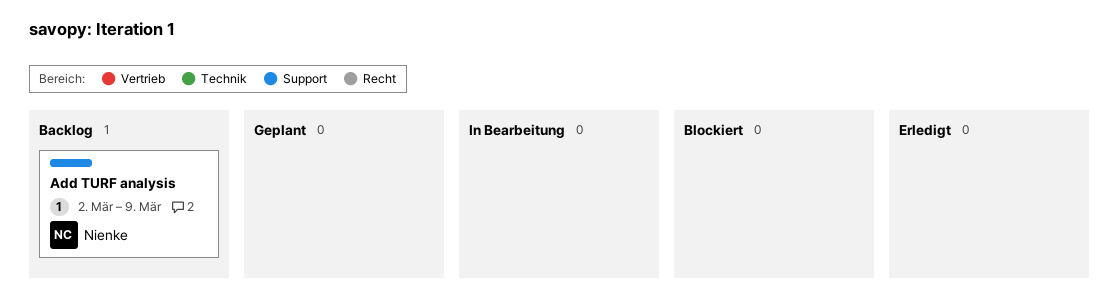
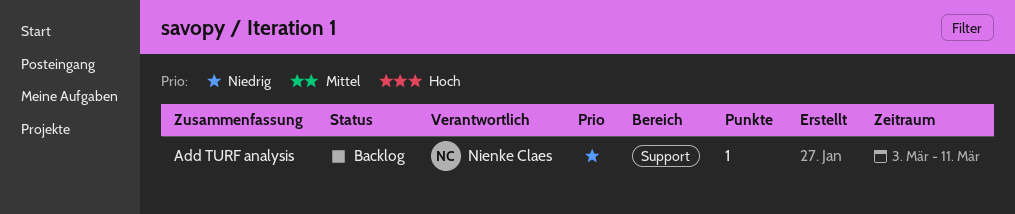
Add TURF analysis, start: Mar 2 -> Mar 3
Add TURF analysis, due: Mar 9 -> Mar 11

